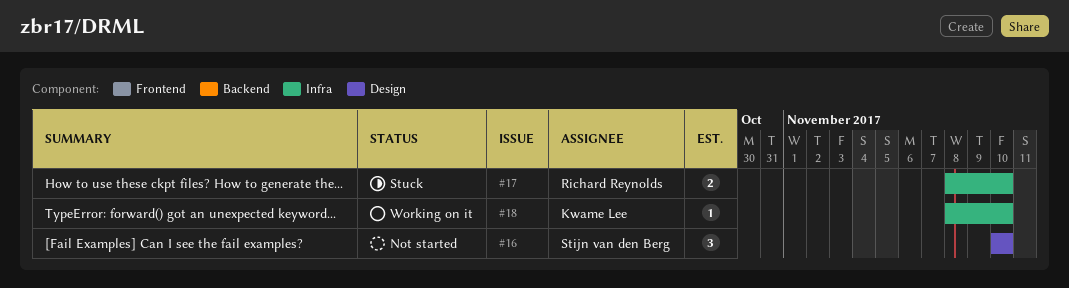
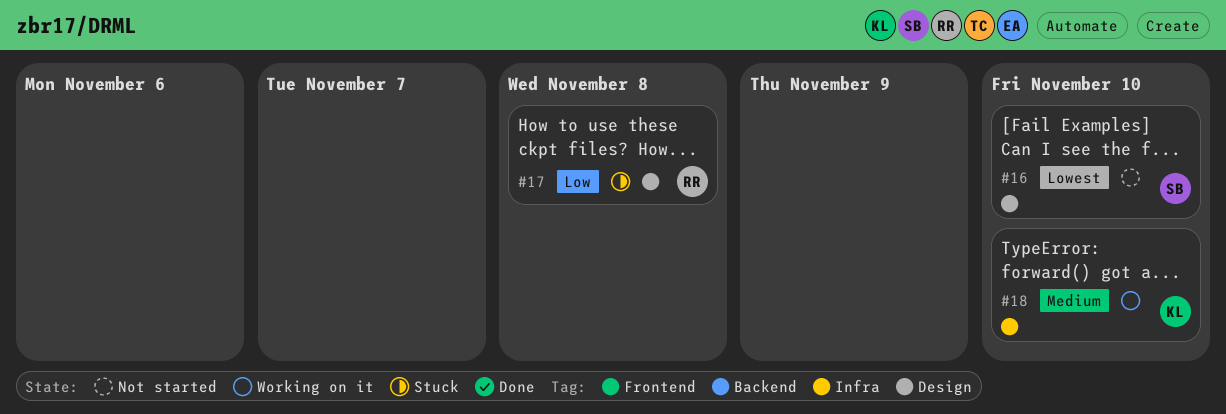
#17, label: Infra -> Design
#17, due: Nov 10 -> Nov 8

